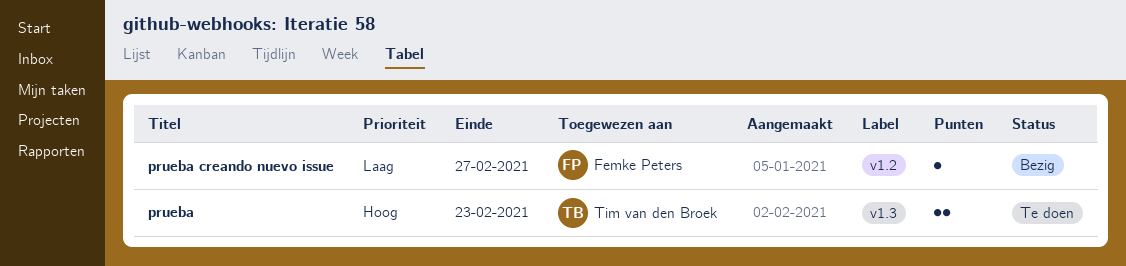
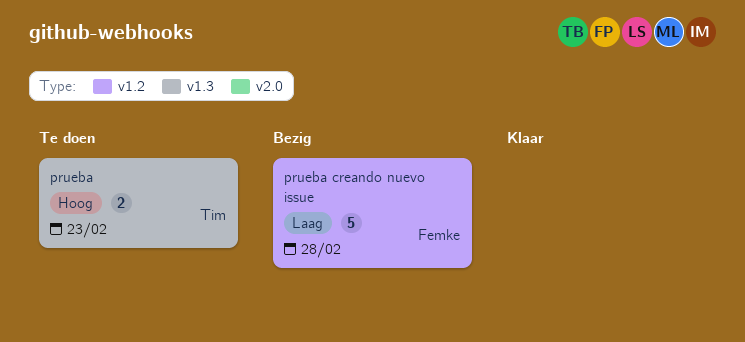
prueba creando nuevo issue, estimate: 1 -> 5
prueba creando nuevo issue, due: Feb 27 -> Feb 28

